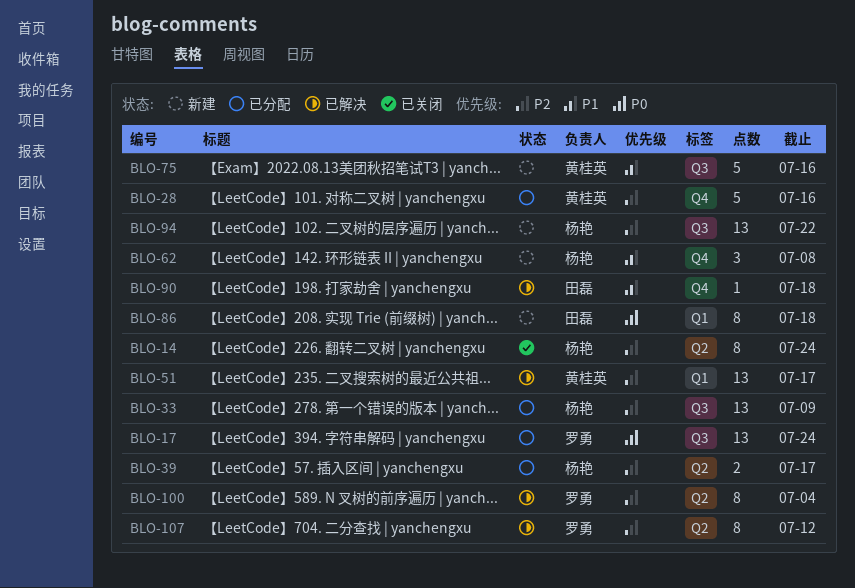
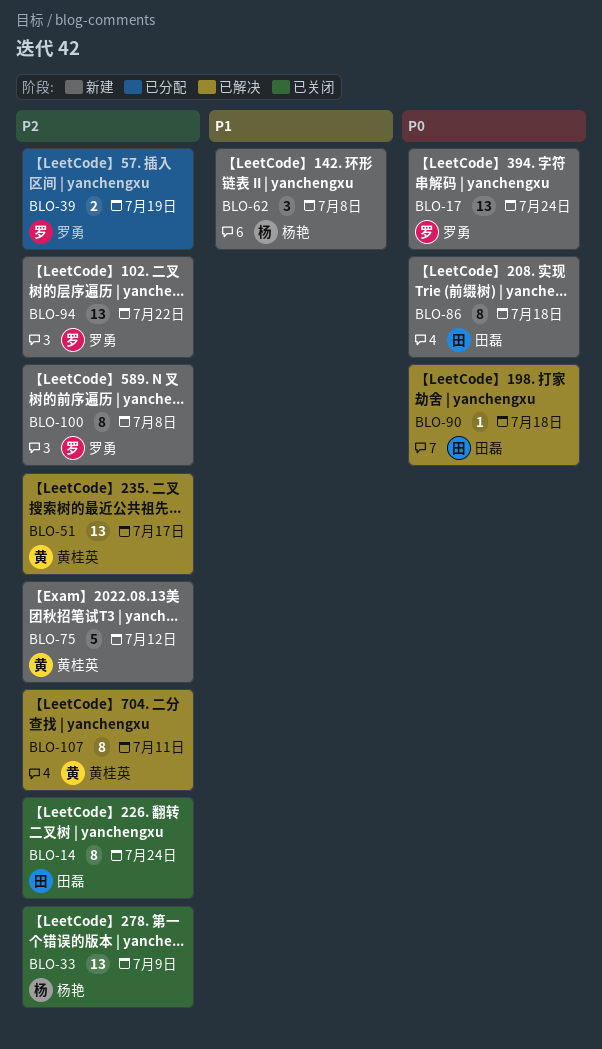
BLO-14, owner: 杨艳 -> 田磊
BLO-17, status: 已分配 -> 新建
BLO-28: present -> none
BLO-33, status: 已分配 -> 已关闭
BLO-39, owner: 杨艳 -> 罗勇
BLO-39, due: Jul 17 -> Jul 19
BLO-75, priority: P1 -> P2
BLO-75, due: Jul 16 -> Jul 12
BLO-90, priority: P1 -> P0
BLO-94, owner: 杨艳 -> 罗勇
BLO-100, status: 已解决 -> 新建
BLO-100, due: Jul 4 -> Jul 8
BLO-107, owner: 罗勇 -> 黄桂英
BLO-107, due: Jul 12 -> Jul 11

